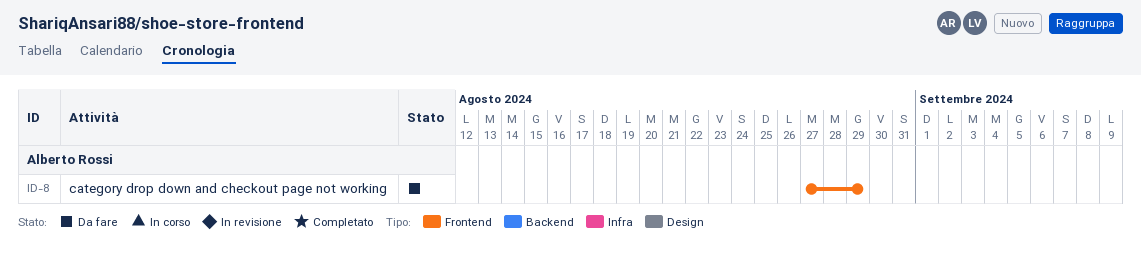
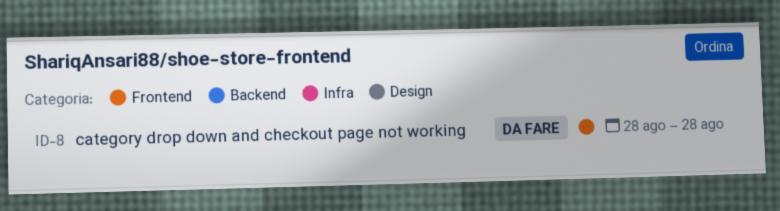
ID-8, start: Aug 27 -> Aug 28
ID-8, due: Aug 29 -> Aug 28

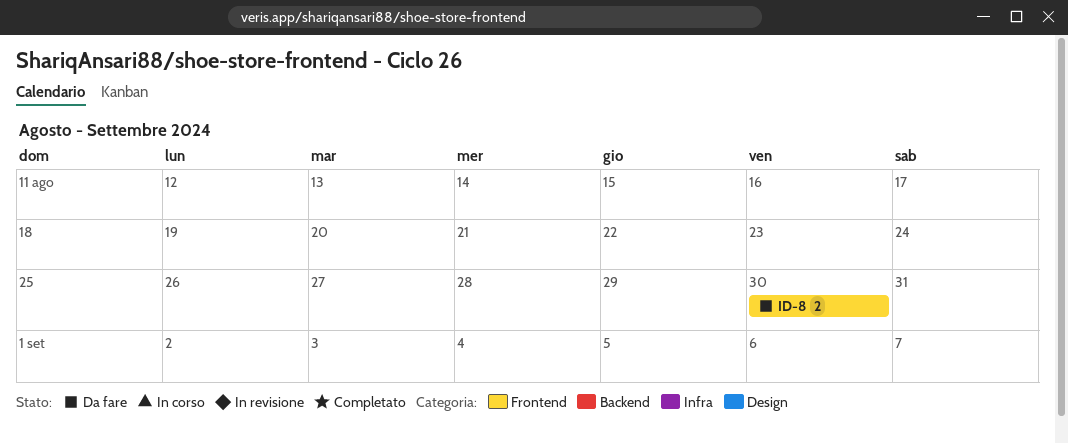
ID-8, start: Aug 28 -> Aug 30
ID-8, due: Aug 28 -> Aug 30

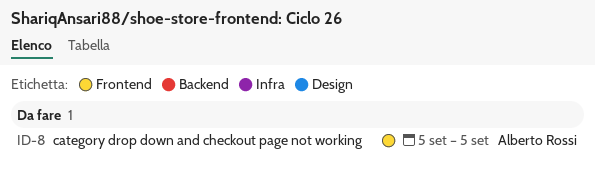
ID-8, start: Aug 30 -> Sep 5
ID-8, due: Aug 30 -> Sep 5

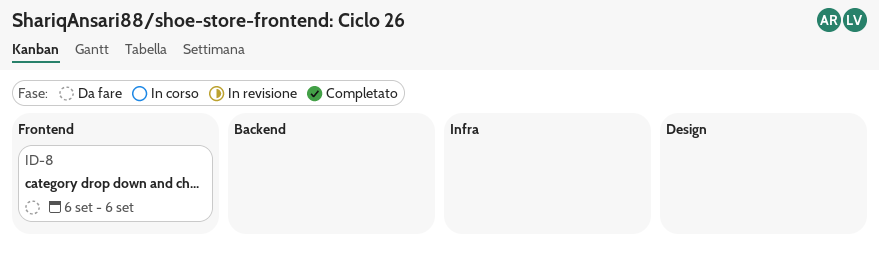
ID-8, start: Sep 5 -> Sep 6
ID-8, due: Sep 5 -> Sep 6

